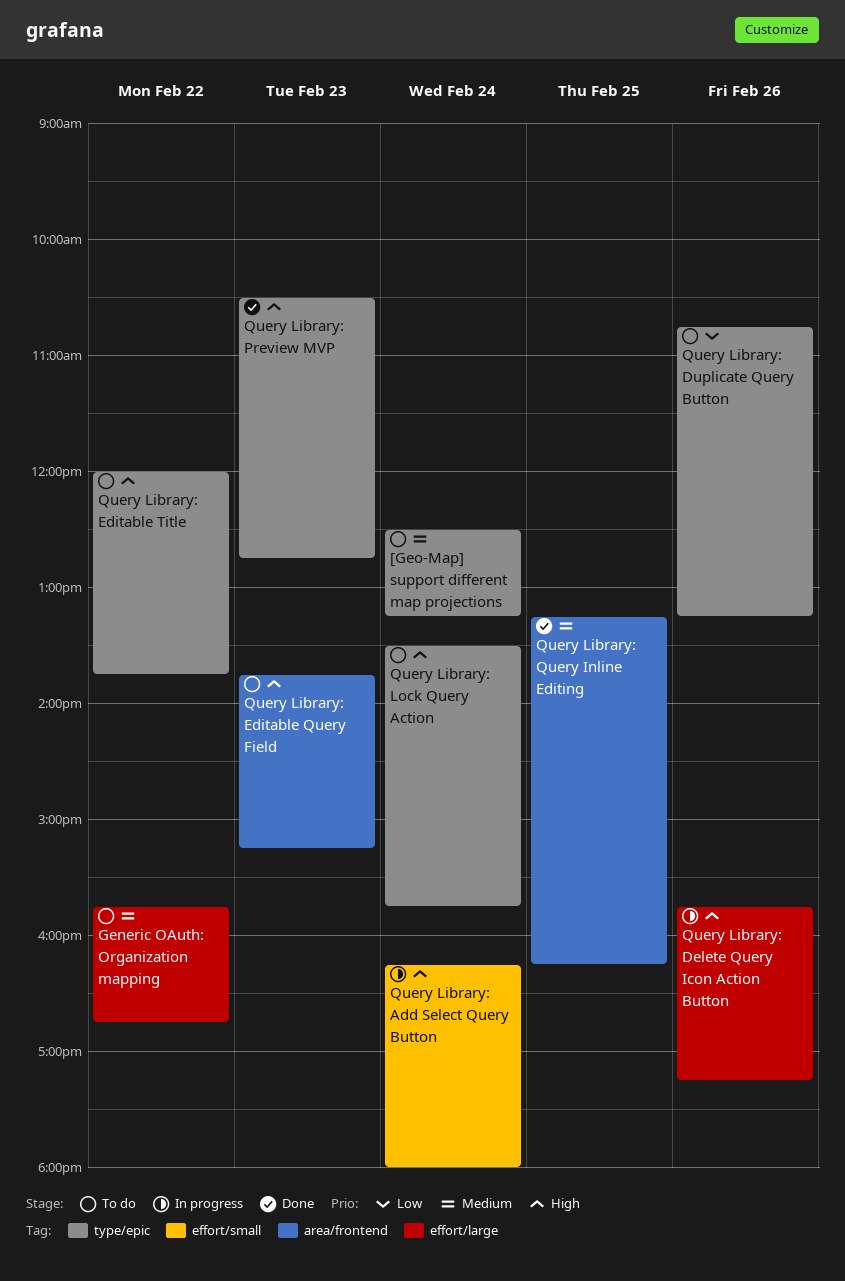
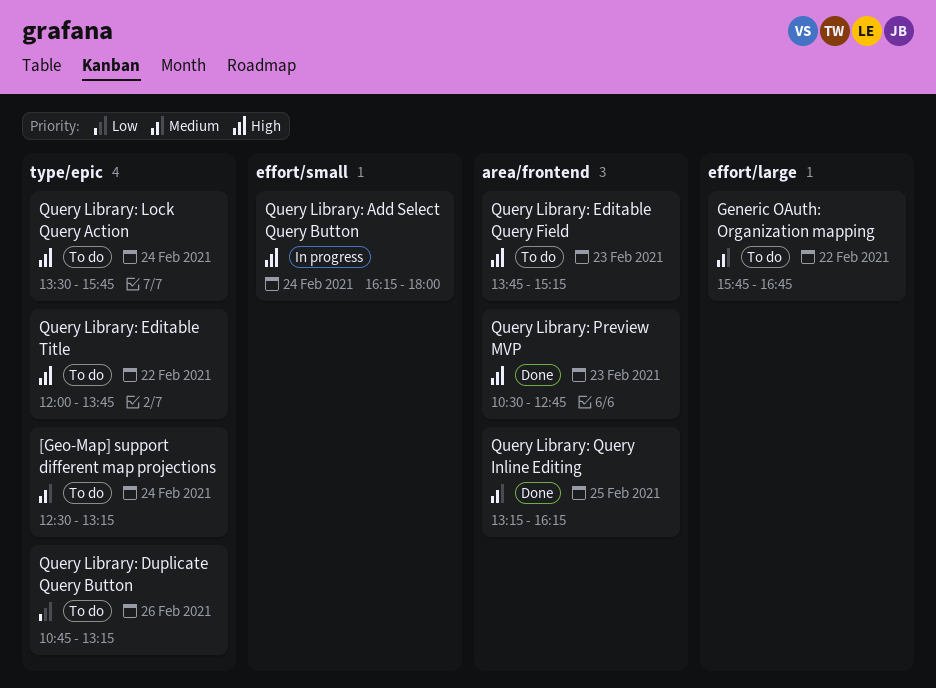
Query Library: Delete Query Icon Action Button: present -> none
Query Library: Preview MVP, label: type/epic -> area/frontend

